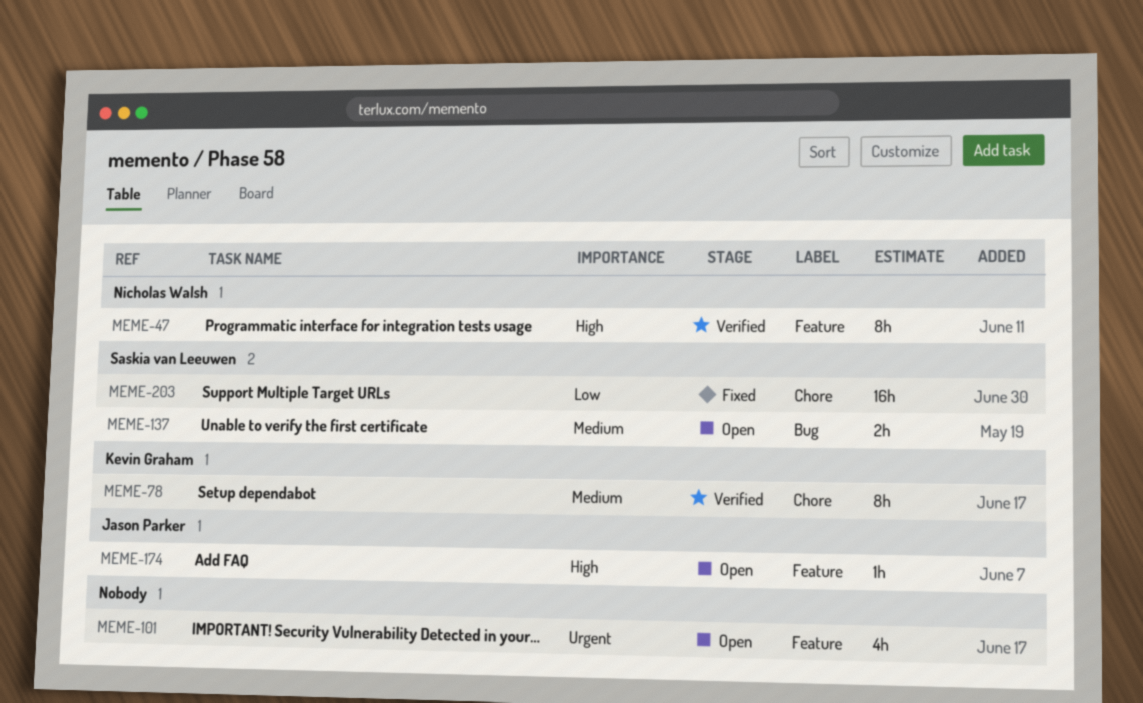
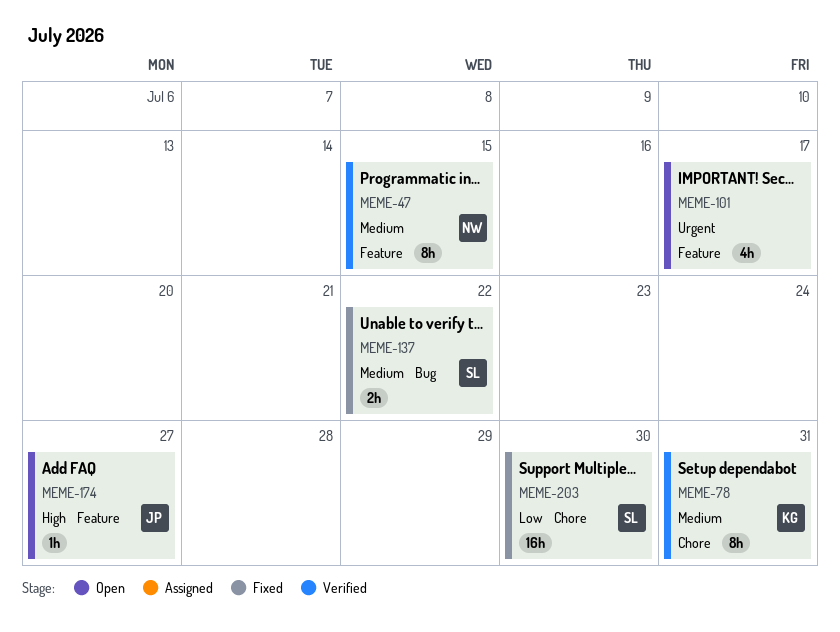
MEME-47, priority: High -> Medium
MEME-137, status: Open -> Fixed

